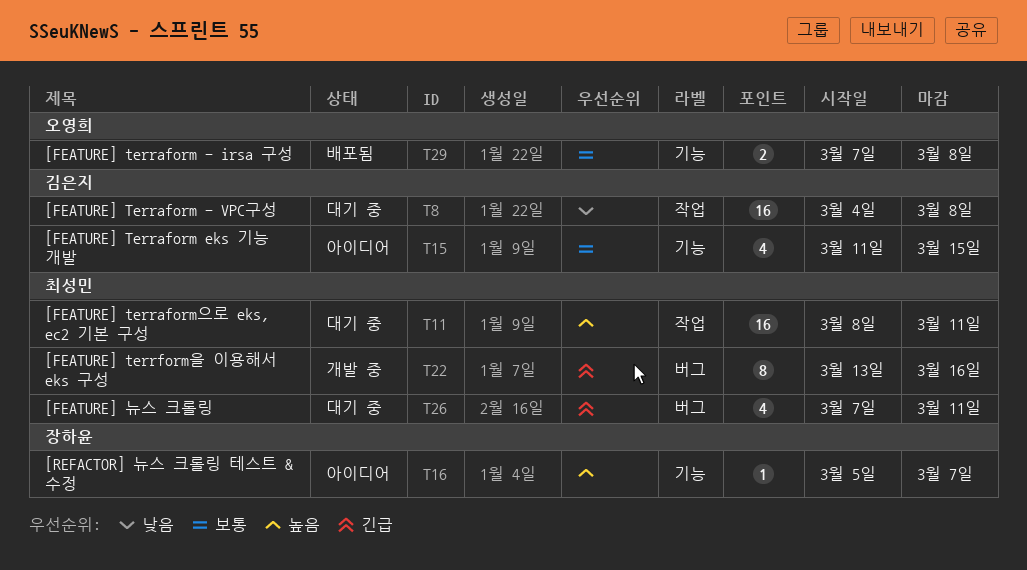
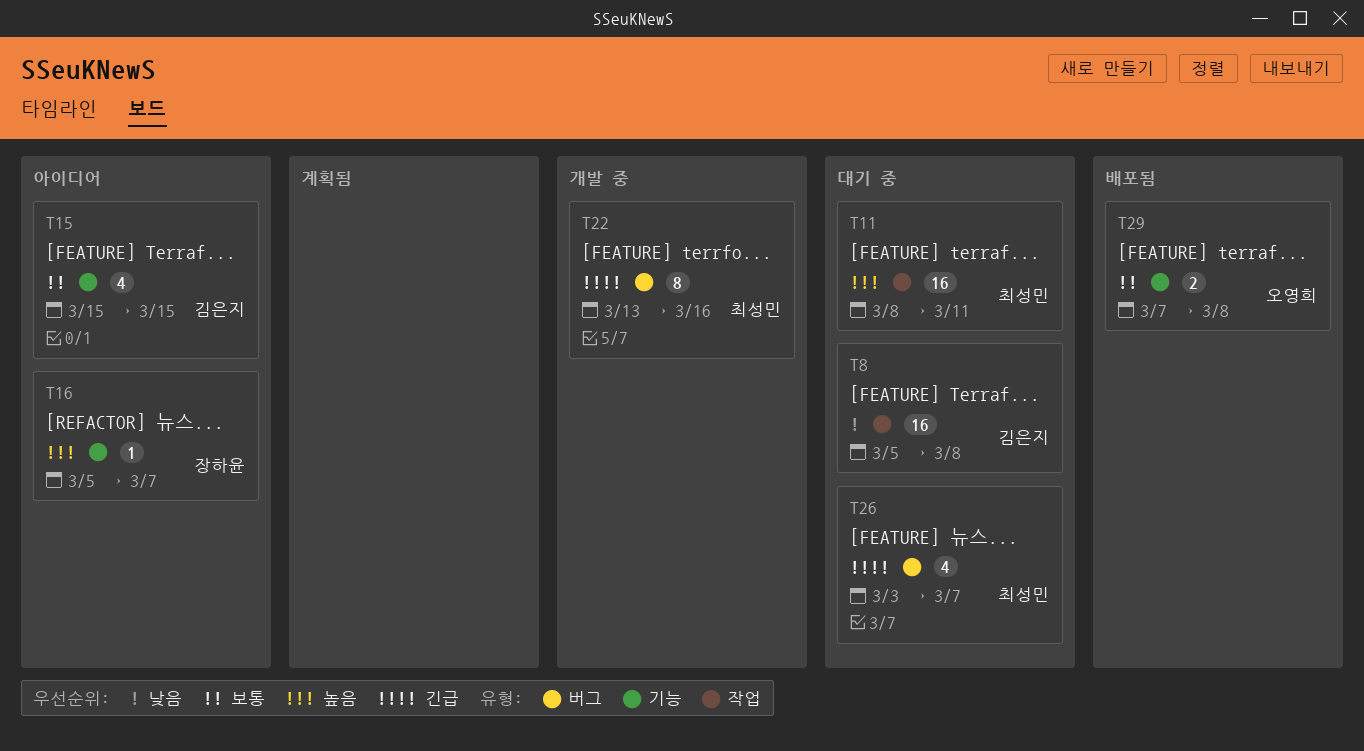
T8, start: Mar 4 -> Mar 5
T15, start: Mar 11 -> Mar 15
T26, start: Mar 7 -> Mar 3
T26, due: Mar 11 -> Mar 7

